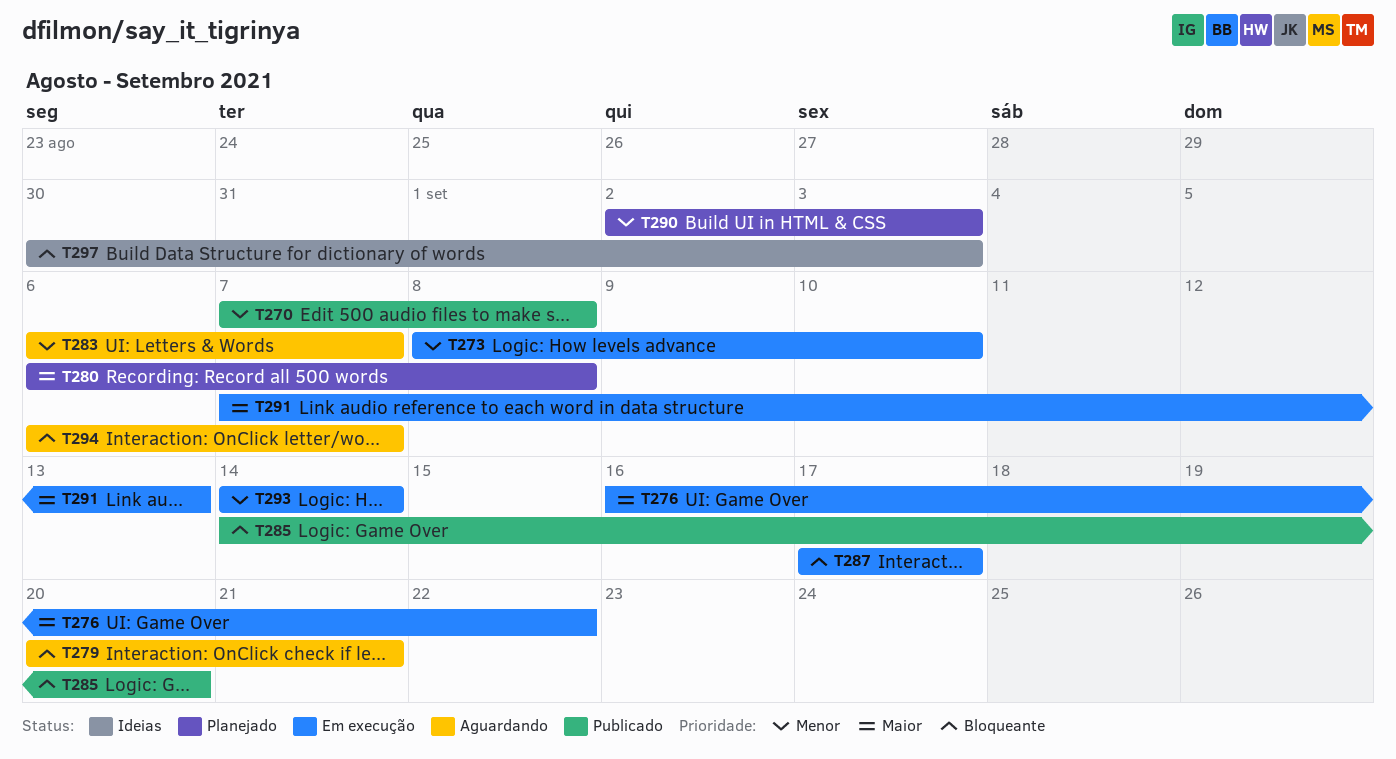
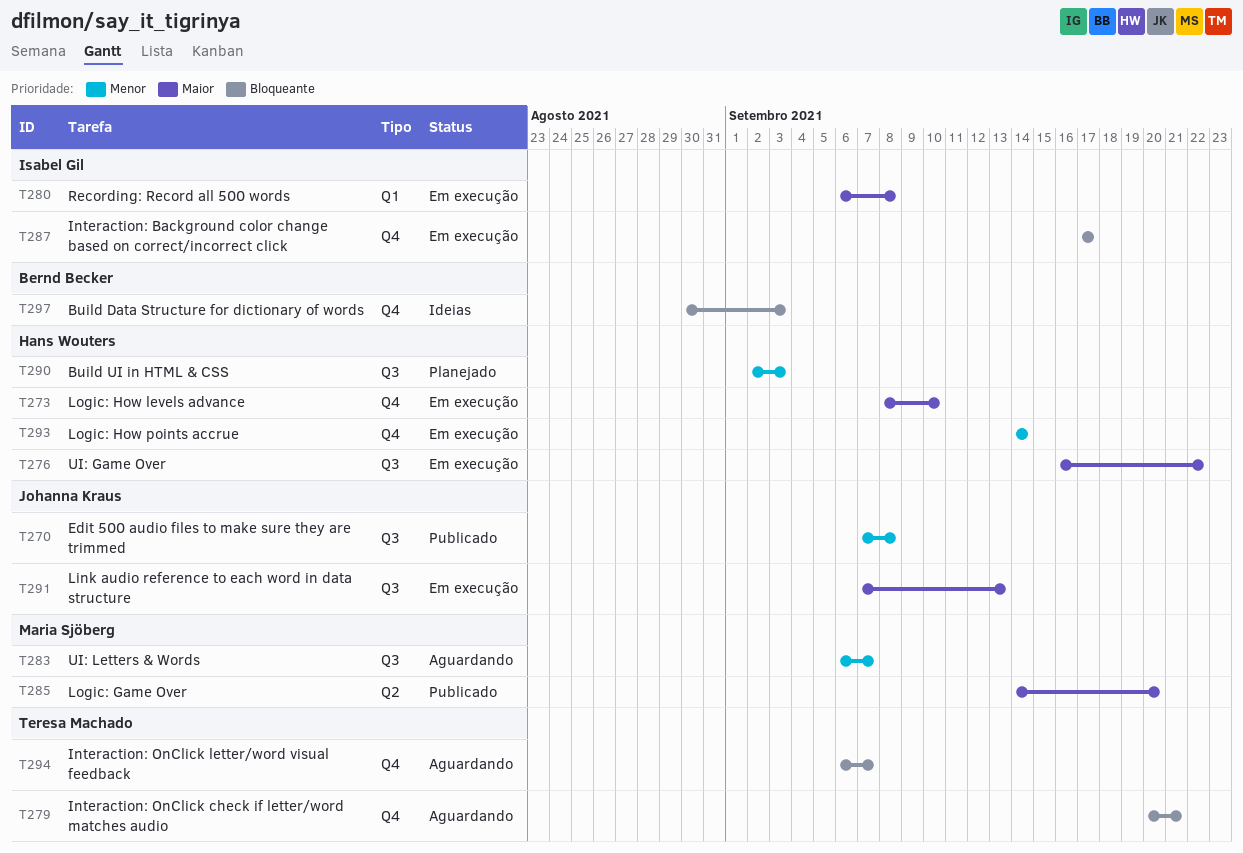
T273, priority: Menor -> Maior
T280, status: Planejado -> Em execução
T285, priority: Bloqueante -> Maior

